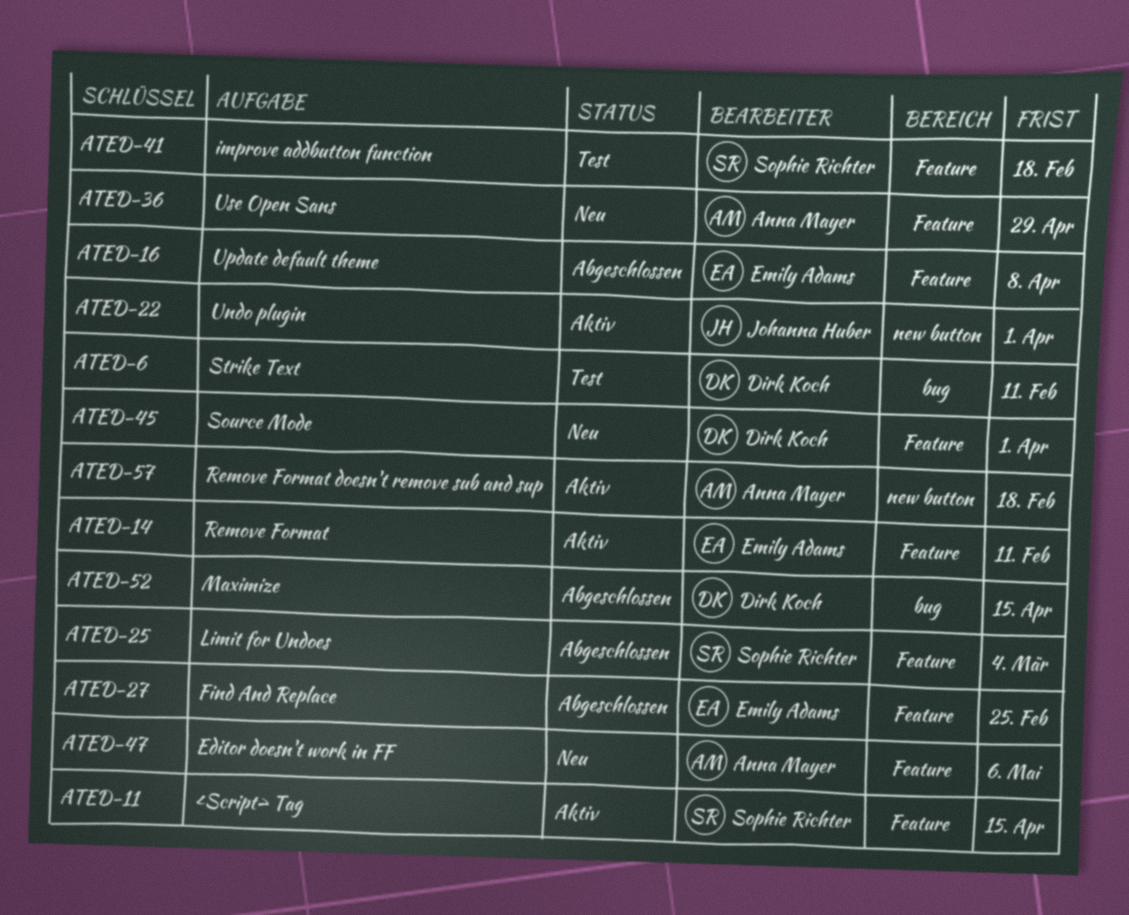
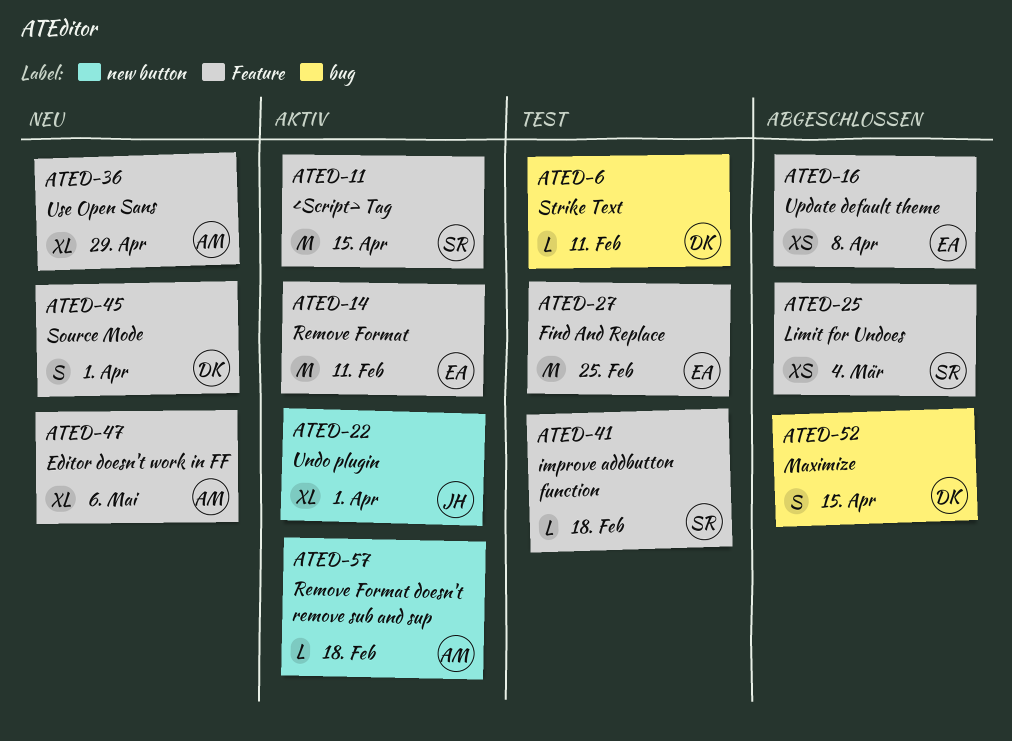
ATED-27, status: Abgeschlossen -> Test

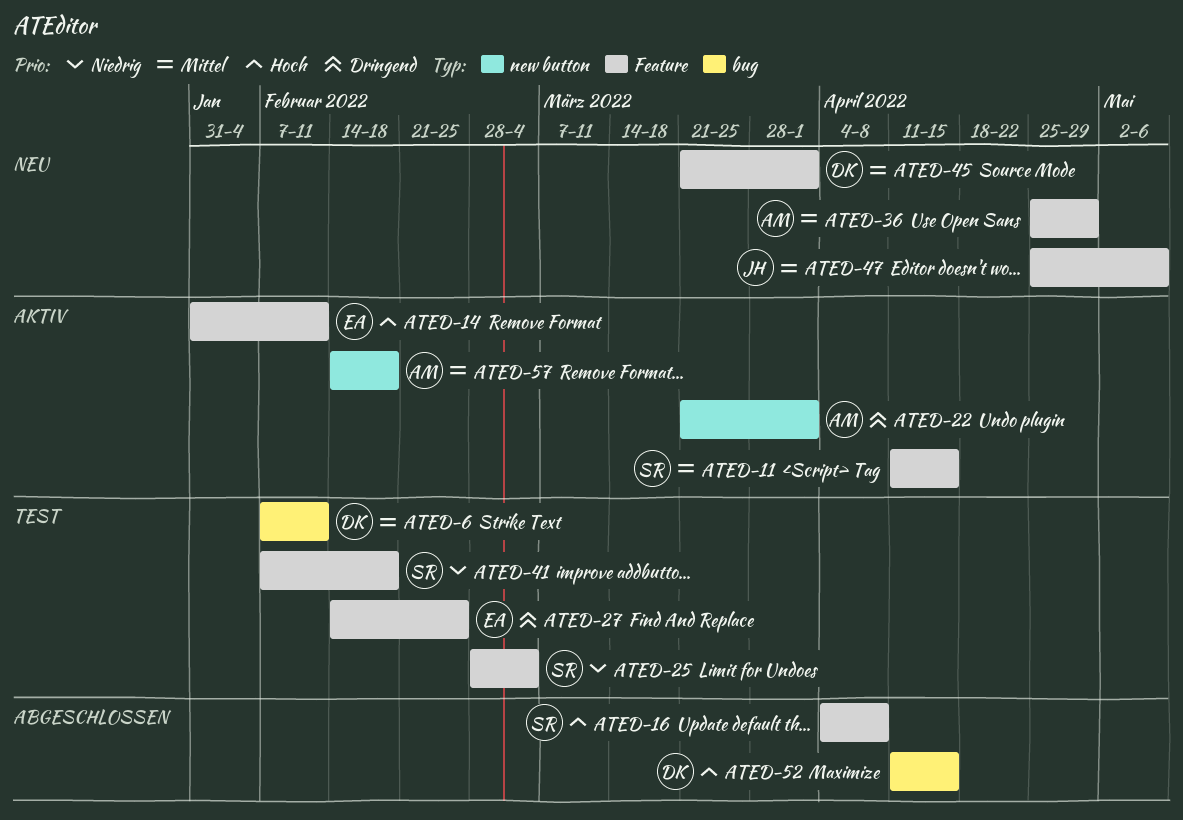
ATED-16, owner: EA -> SR
ATED-22, owner: JH -> AM
ATED-25, status: Abgeschlossen -> Test
ATED-47, owner: AM -> JH

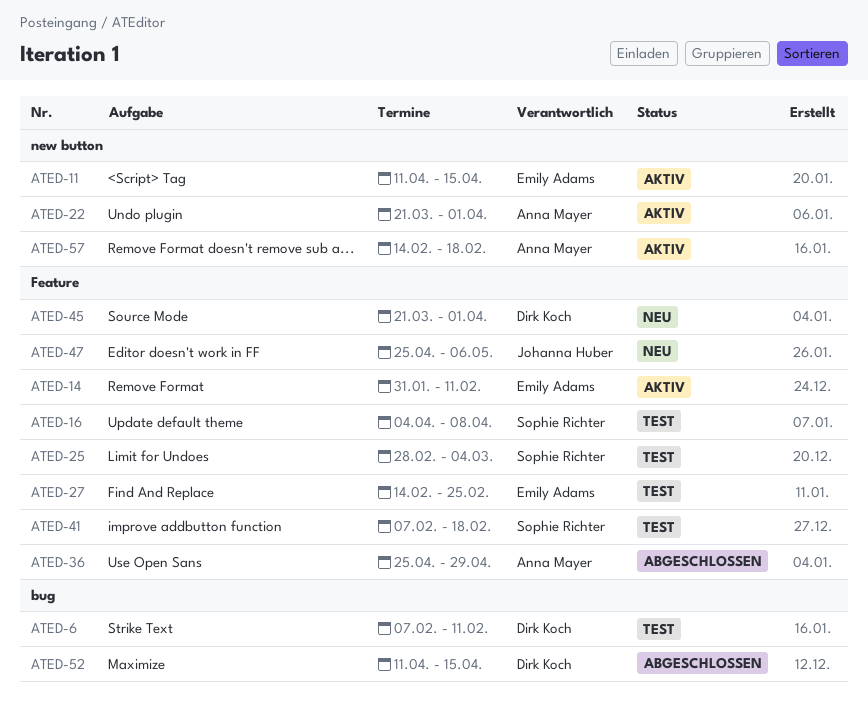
ATED-11, owner: Sophie Richter -> Emily Adams
ATED-11, label: Feature -> new button
ATED-16, status: Abgeschlossen -> Test
ATED-36, status: Neu -> Abgeschlossen

